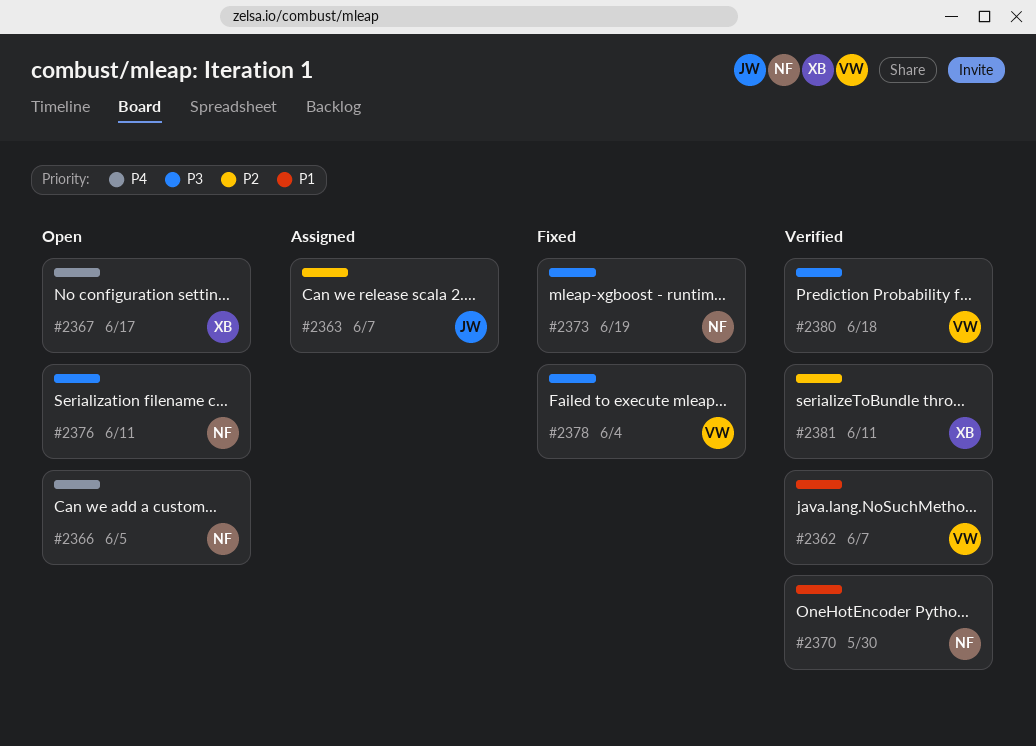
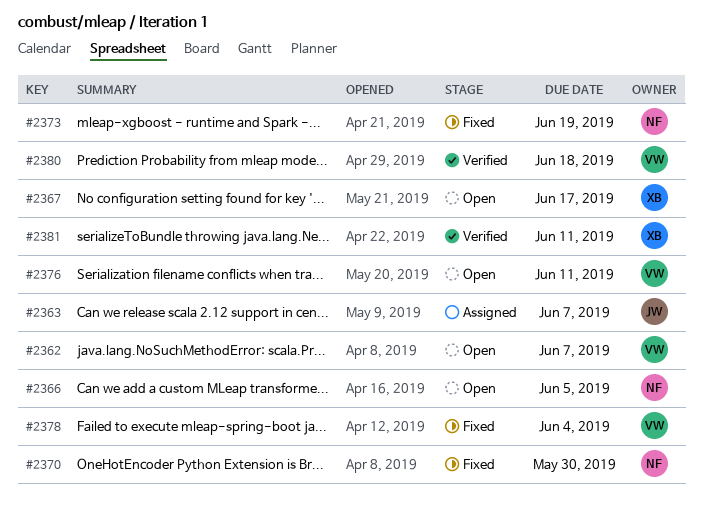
#2362, status: Verified -> Open
#2370, status: Verified -> Fixed
#2376, owner: NF -> VW

